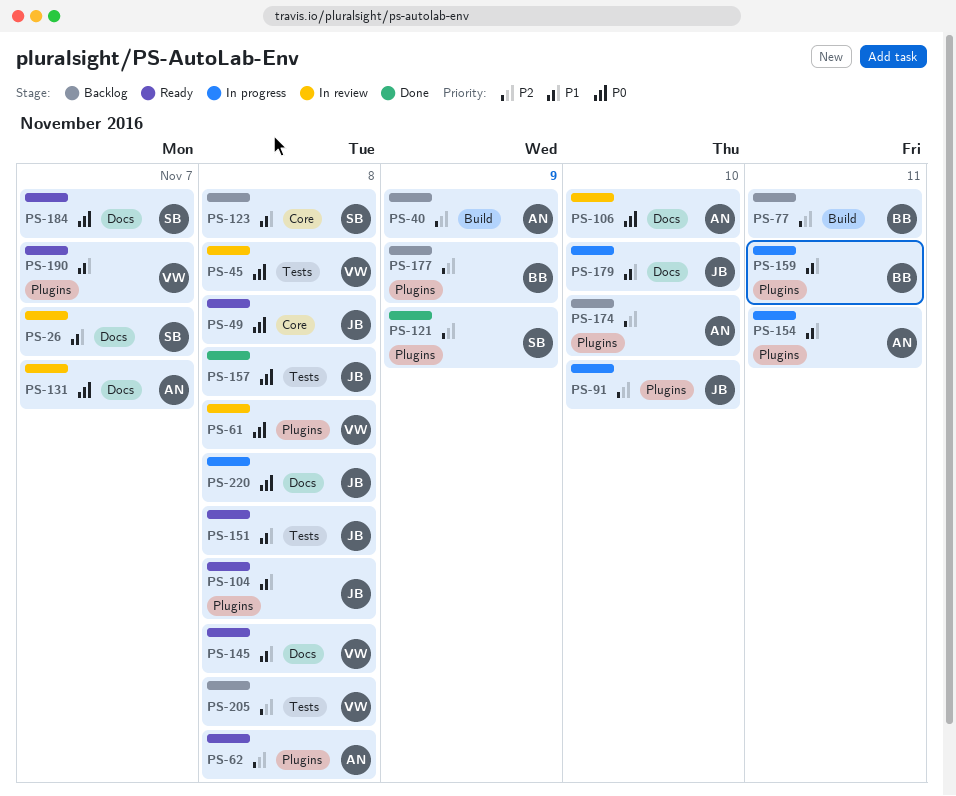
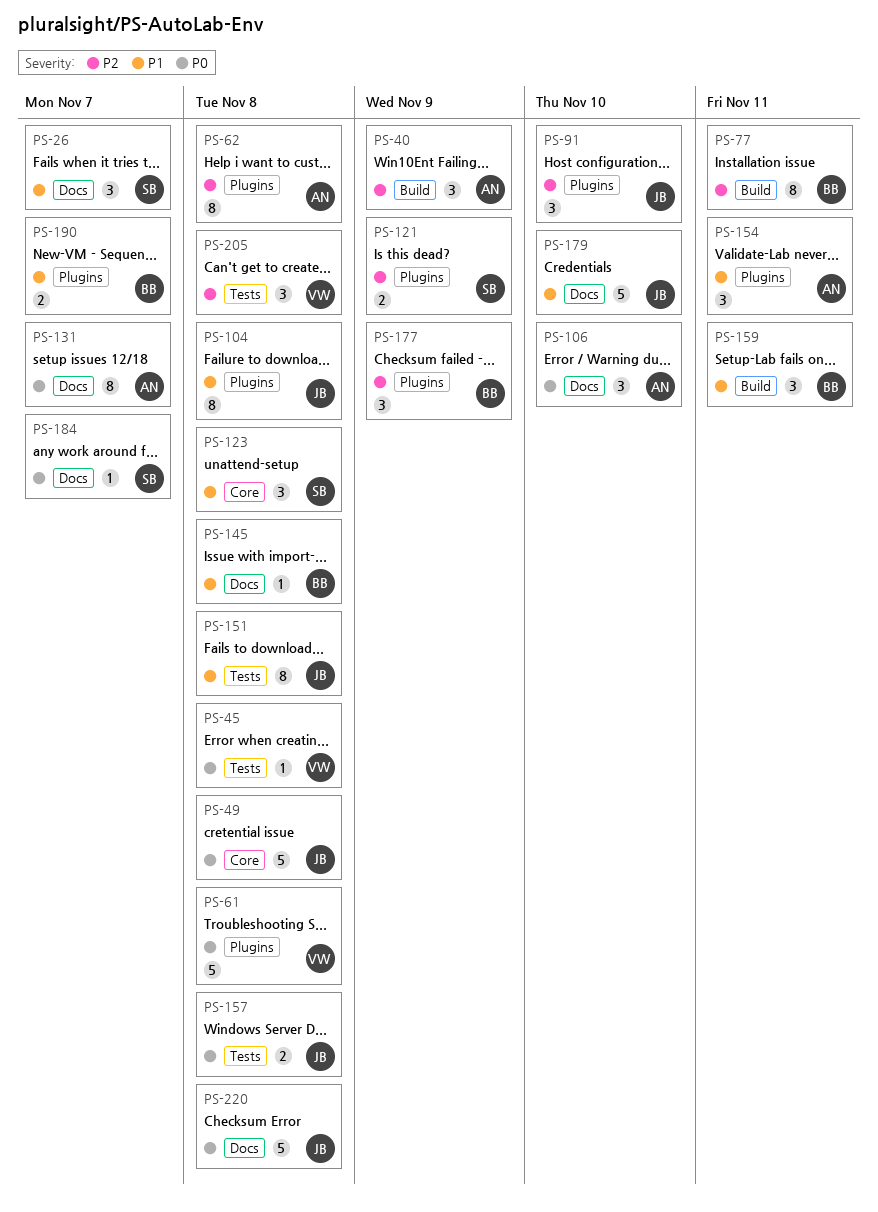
PS-145, owner: VW -> BB
PS-159, label: Plugins -> Build
PS-174: present -> none
PS-190, owner: VW -> BB

